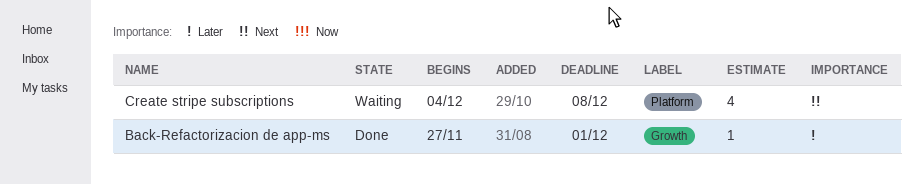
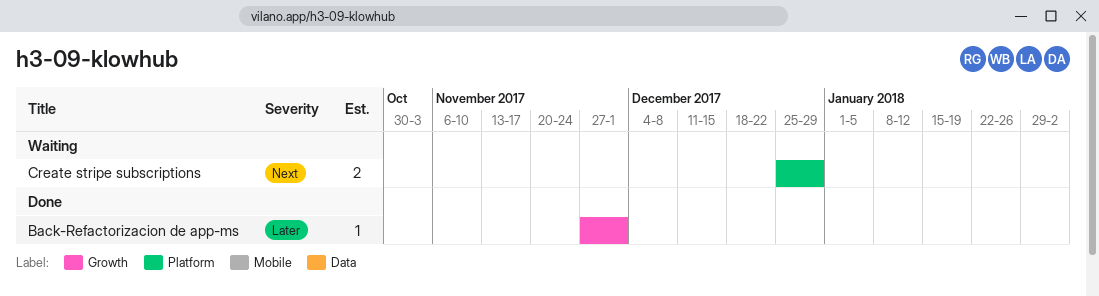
Create stripe subscriptions, estimate: 4 -> 2
Create stripe subscriptions, start: Dec 4 -> Dec 25
Create stripe subscriptions, due: Dec 8 -> Dec 29

